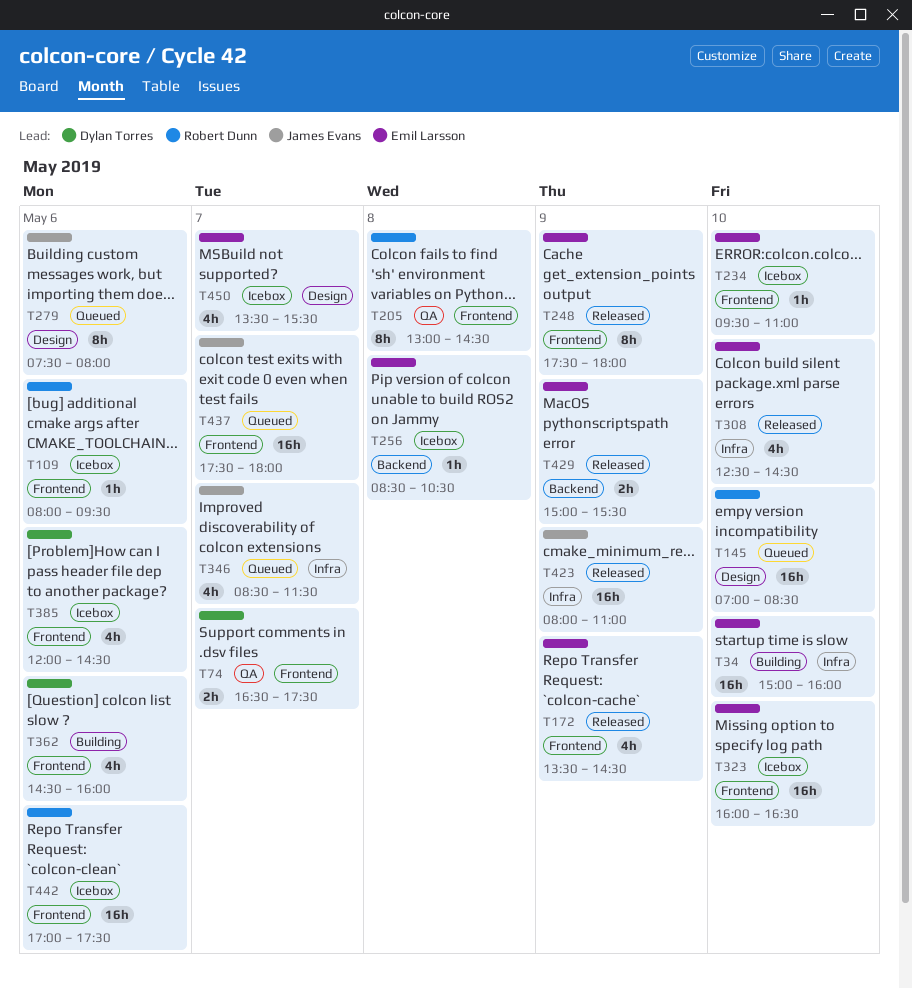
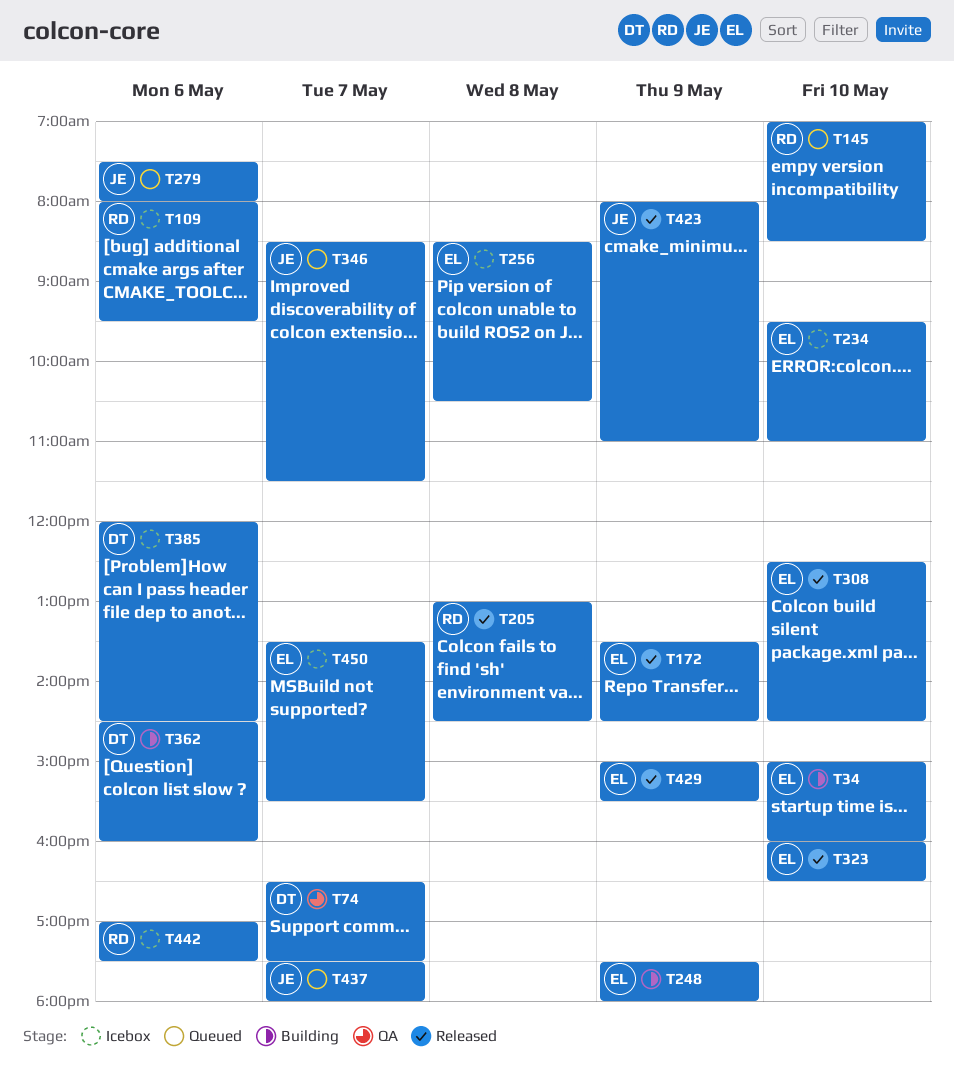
T205, status: QA -> Released
T248, status: Released -> Building
T323, status: Icebox -> Released

